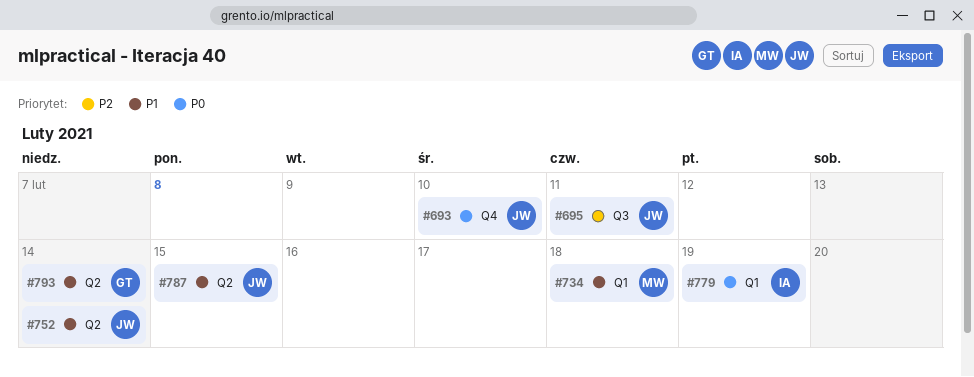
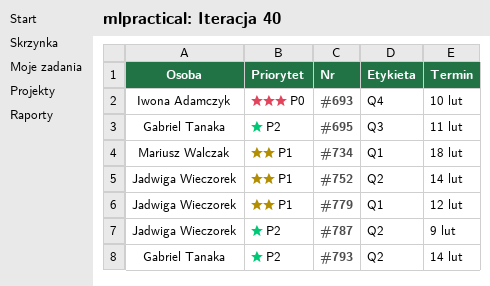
#693, owner: Jadwiga Wieczorek -> Iwona Adamczyk
#695, owner: Jadwiga Wieczorek -> Gabriel Tanaka
#779, owner: Iwona Adamczyk -> Jadwiga Wieczorek
#779, priority: P0 -> P1
#779, due: Feb 19 -> Feb 12
#787, priority: P1 -> P2
#787, due: Feb 15 -> Feb 9
#793, priority: P1 -> P2

